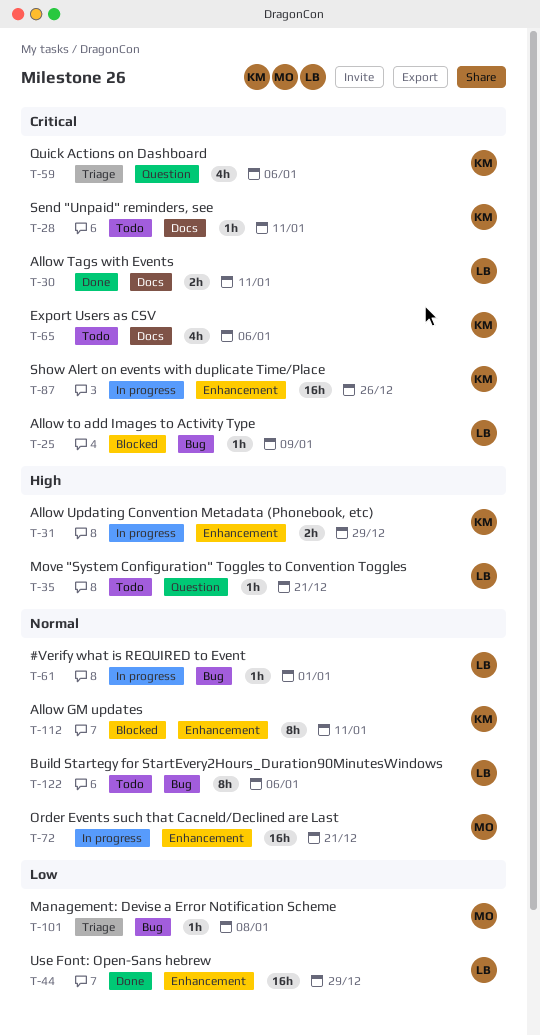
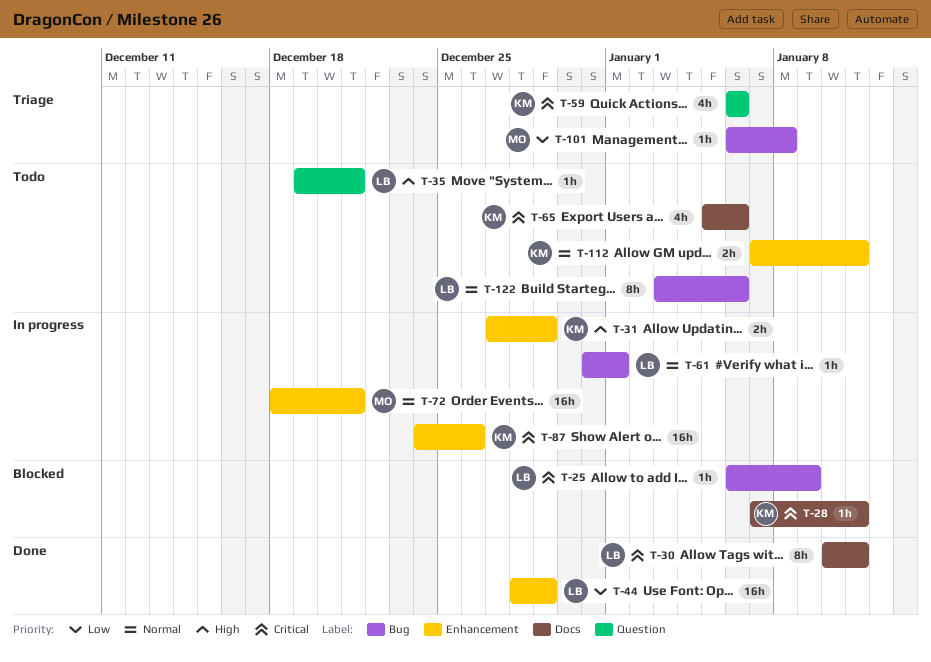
T-28, status: Todo -> Blocked
T-30, estimate: 2h -> 8h
T-112, status: Blocked -> Todo
T-112, estimate: 8h -> 2h

